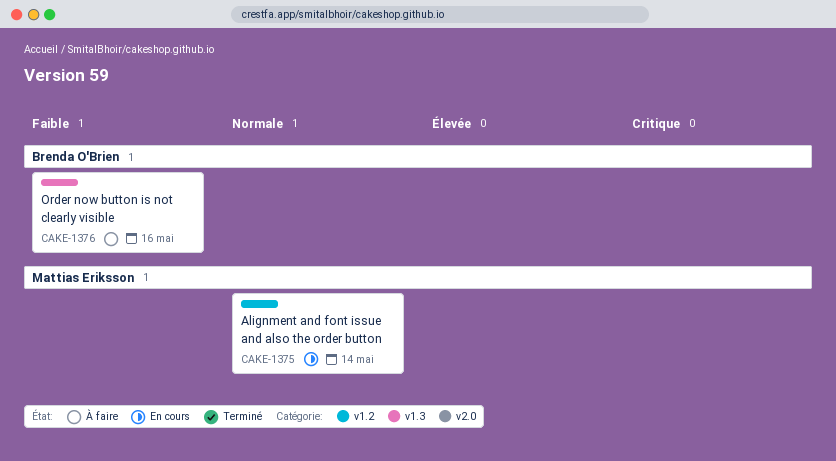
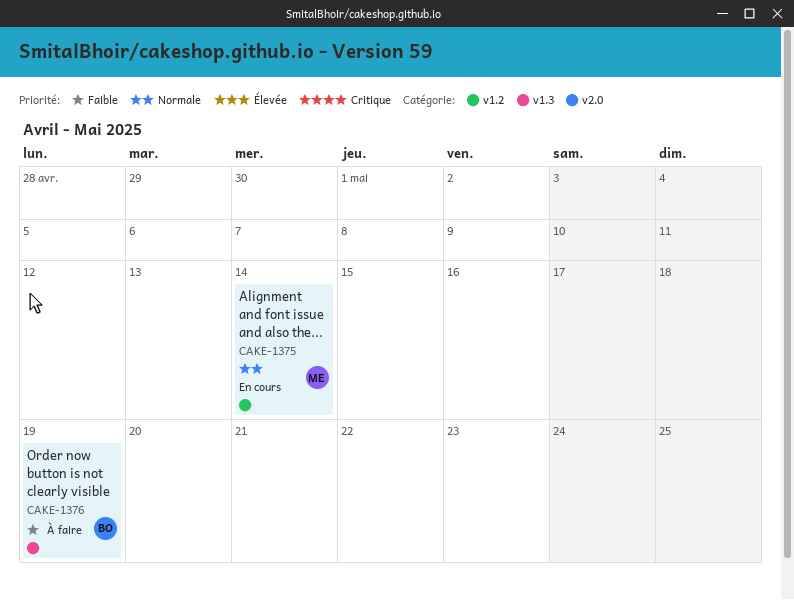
CAKE-1376, due: May 16 -> May 19

